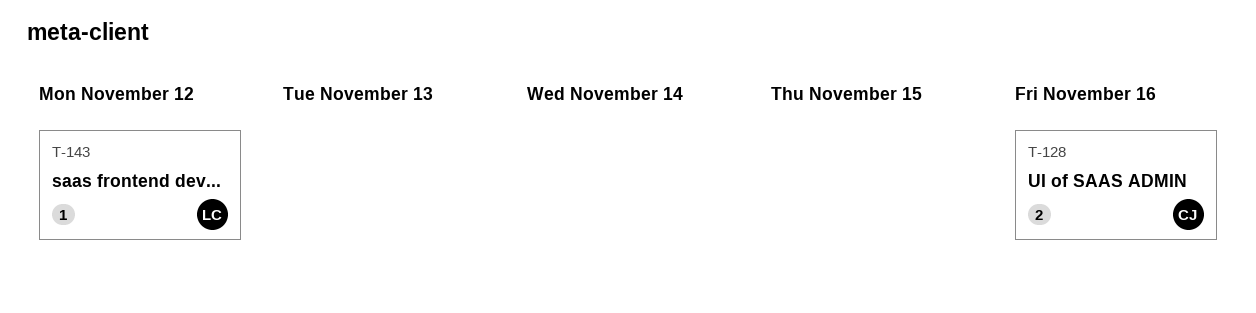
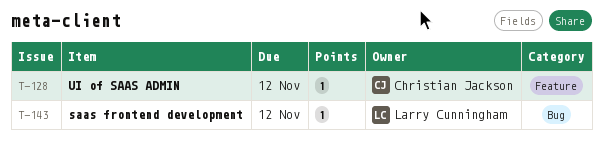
T-128, estimate: 2 -> 1
T-128, due: Nov 16 -> Nov 12

